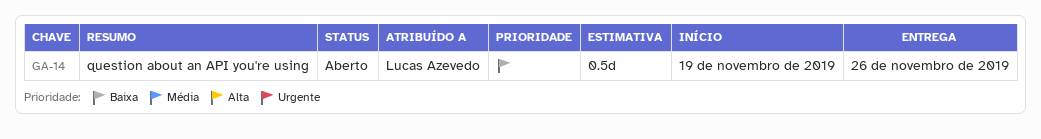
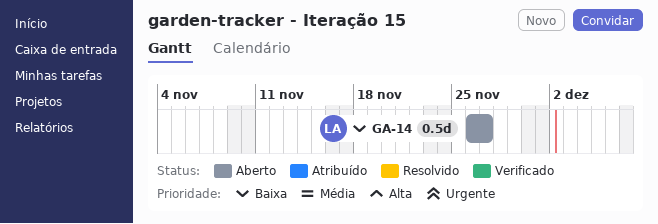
GA-14, start: Nov 19 -> Nov 26
GA-14, due: Nov 26 -> Nov 27

